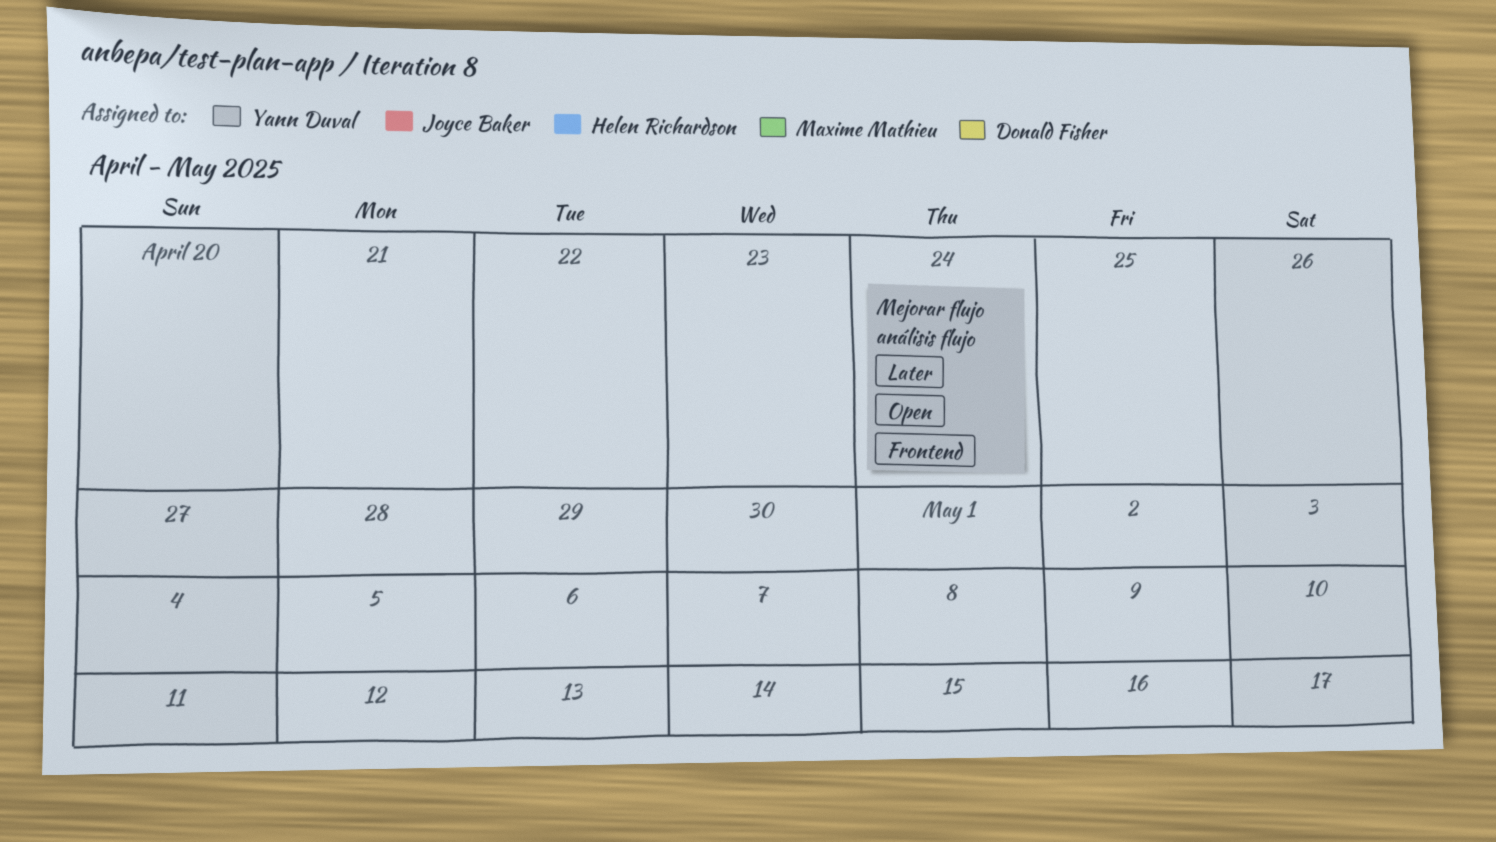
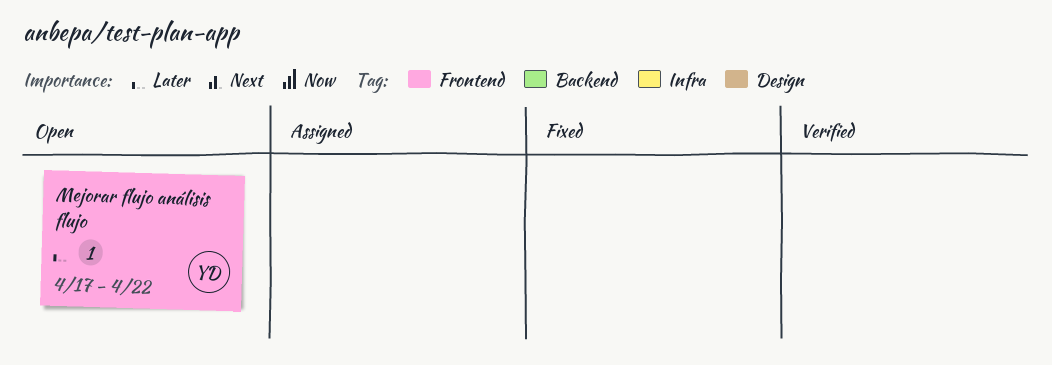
Mejorar flujo análisis flujo, due: Apr 24 -> Apr 22

